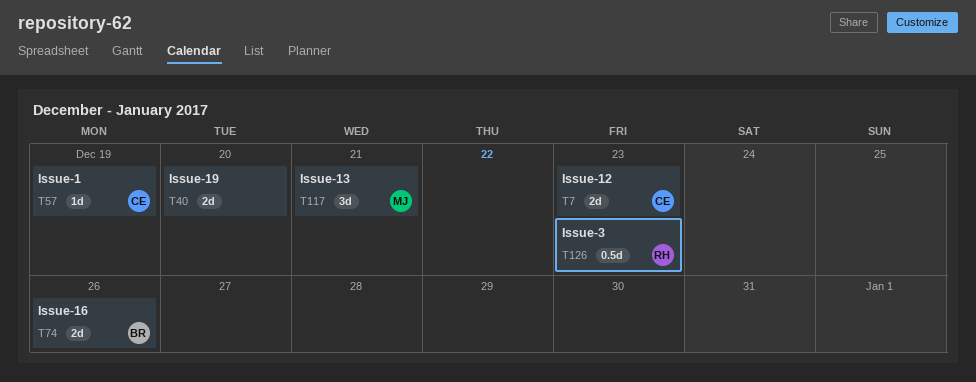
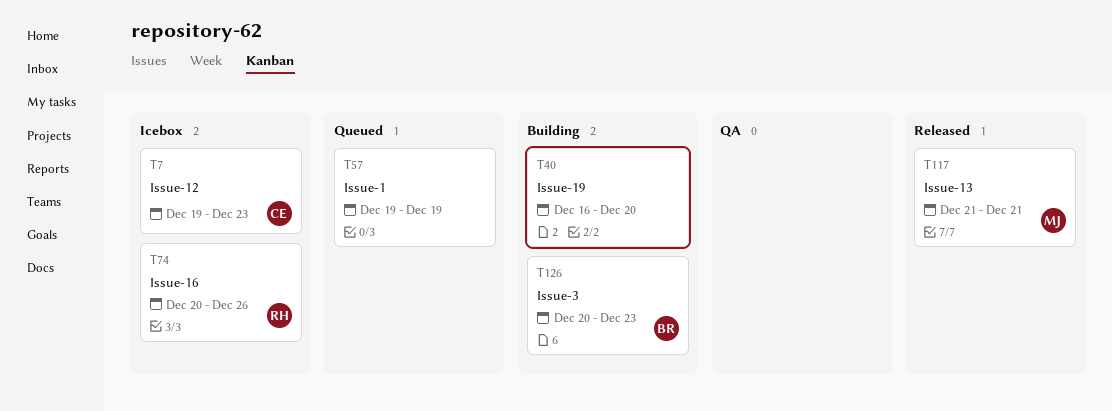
T57, owner: CE -> none
T74, owner: BR -> RH
T126, owner: RH -> BR

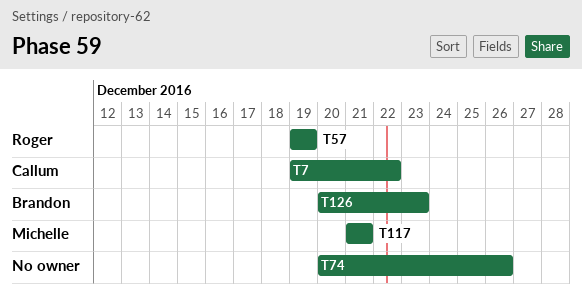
T7, due: Dec 23 -> Dec 22
T40: present -> none
T57, owner: none -> Roger
T74, owner: Roger -> none

